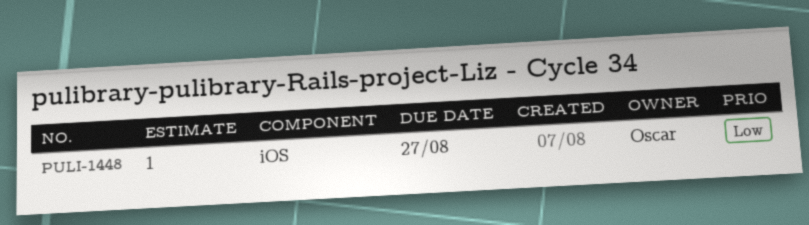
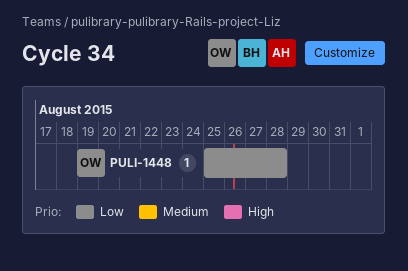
PULI-1448, due: Aug 27 -> Aug 28

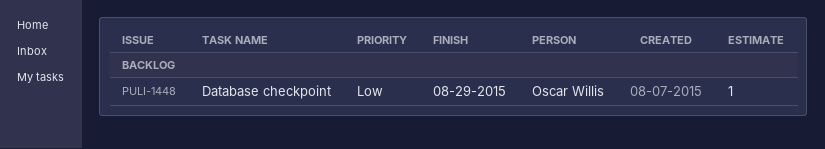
PULI-1448, due: Aug 28 -> Aug 29

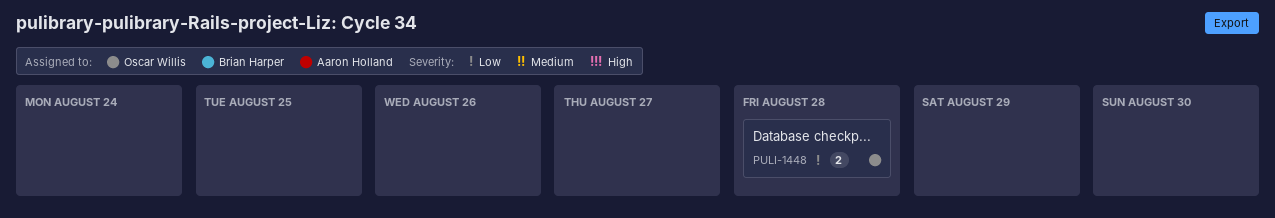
PULI-1448, estimate: 1 -> 2
PULI-1448, due: Aug 29 -> Aug 28

